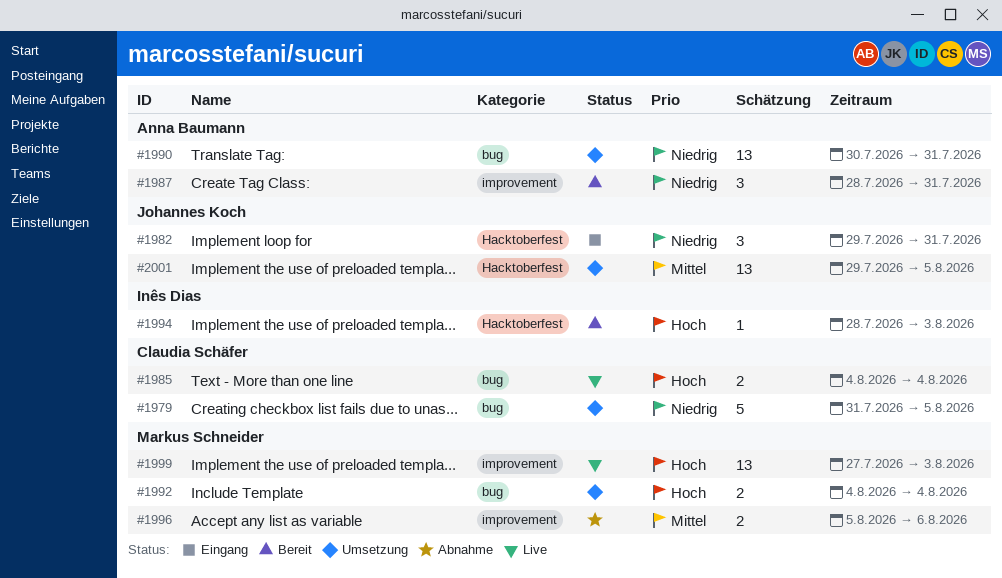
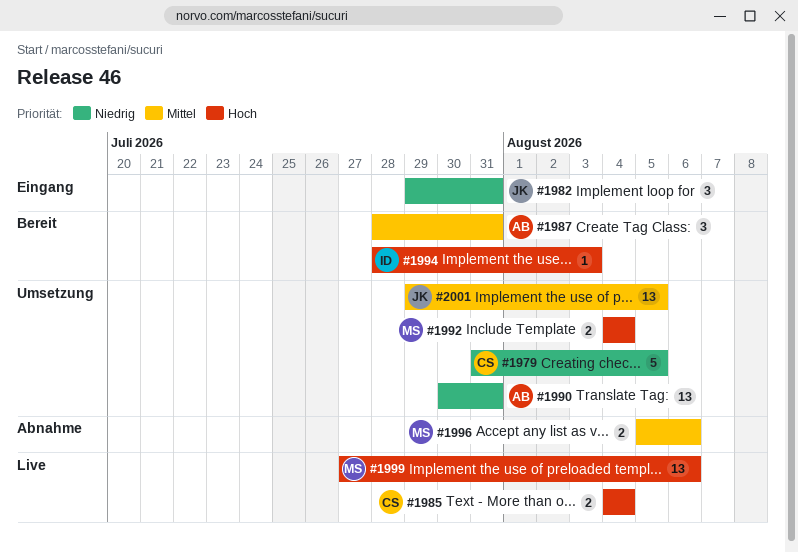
#1987, priority: Niedrig -> Mittel
#1999, due: Aug 3 -> Aug 6

